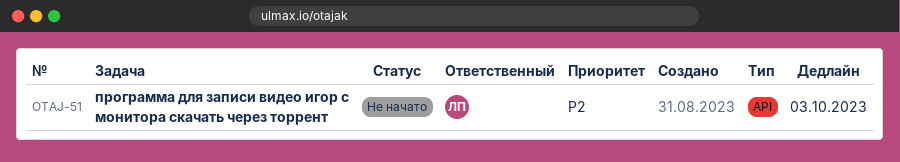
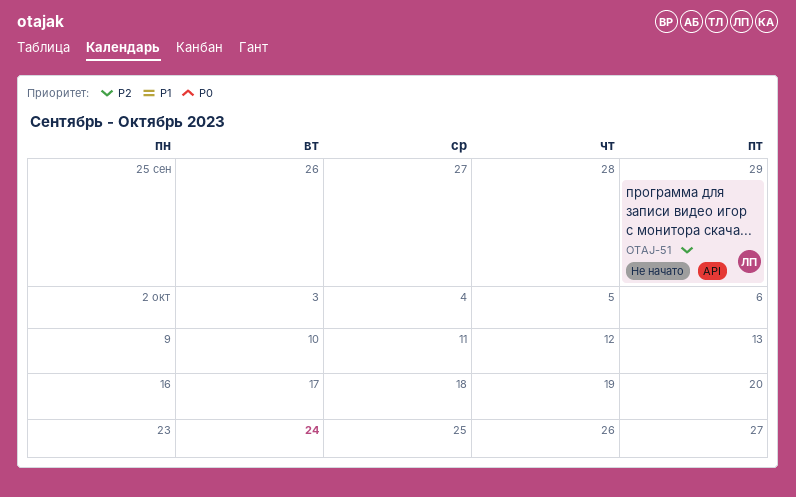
OTAJ-51, due: Oct 3 -> Sep 29

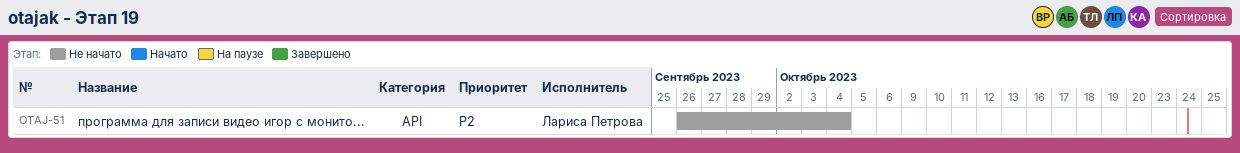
OTAJ-51, due: Sep 29 -> Oct 4

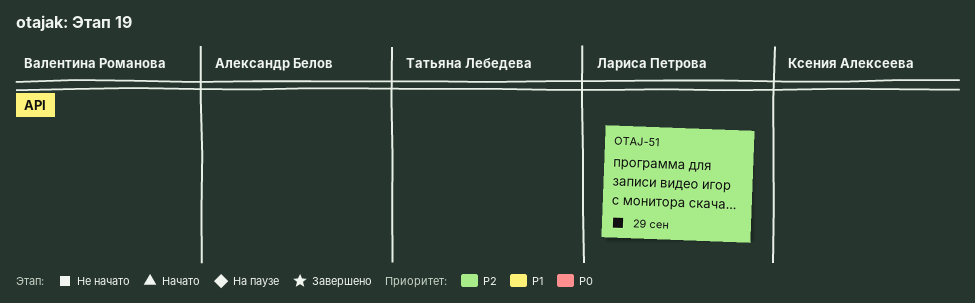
OTAJ-51, due: Oct 4 -> Sep 29

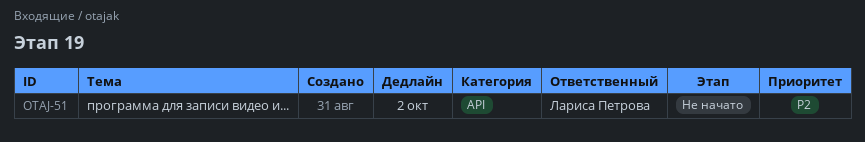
OTAJ-51, due: Sep 29 -> Oct 2

